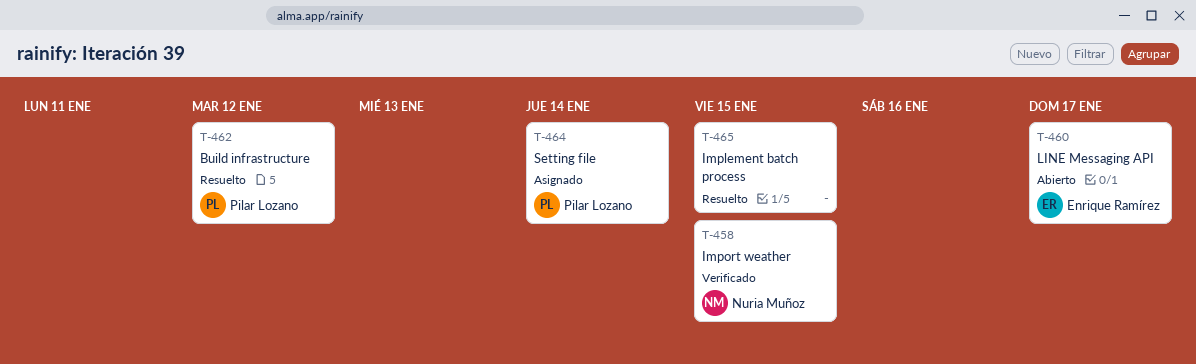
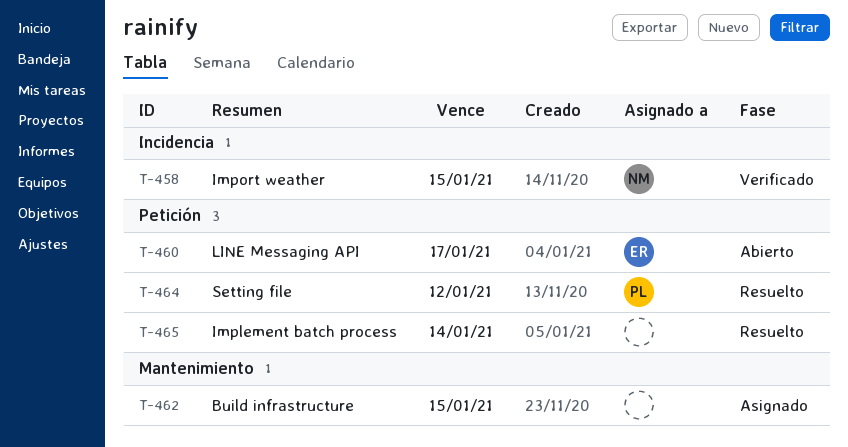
T-462, status: Resuelto -> Asignado
T-462, owner: Pilar Lozano -> none
T-462, due: Jan 12 -> Jan 15
T-464, status: Asignado -> Resuelto
T-464, due: Jan 14 -> Jan 12
T-465, due: Jan 15 -> Jan 14

